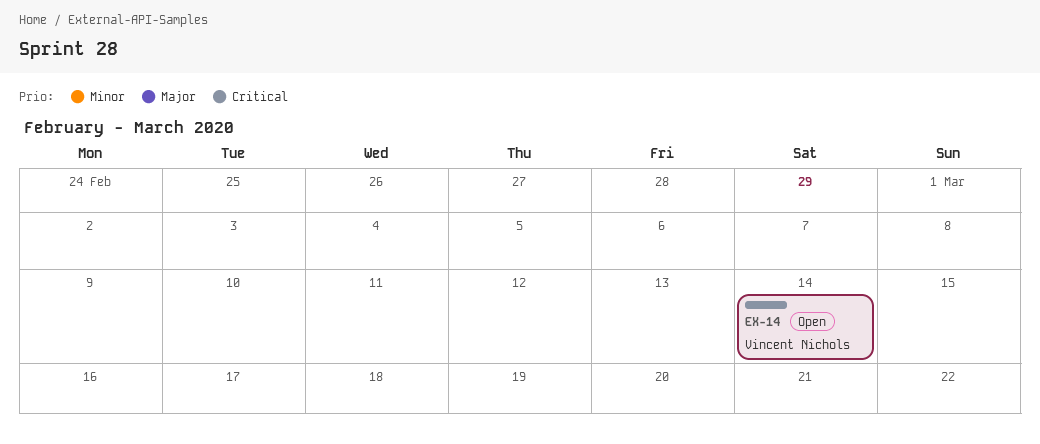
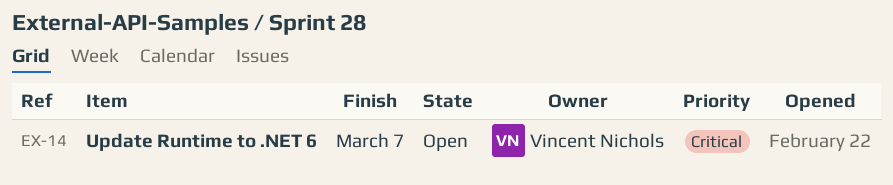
EX-14, due: Mar 14 -> Mar 7

